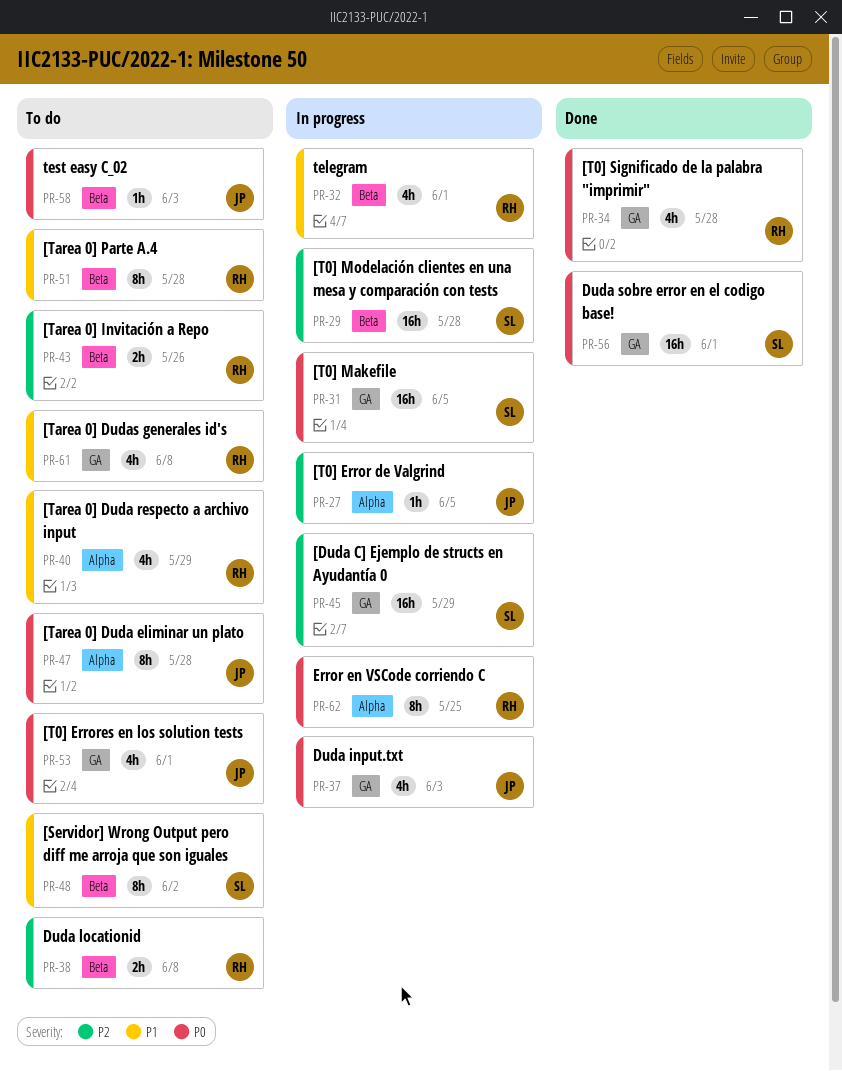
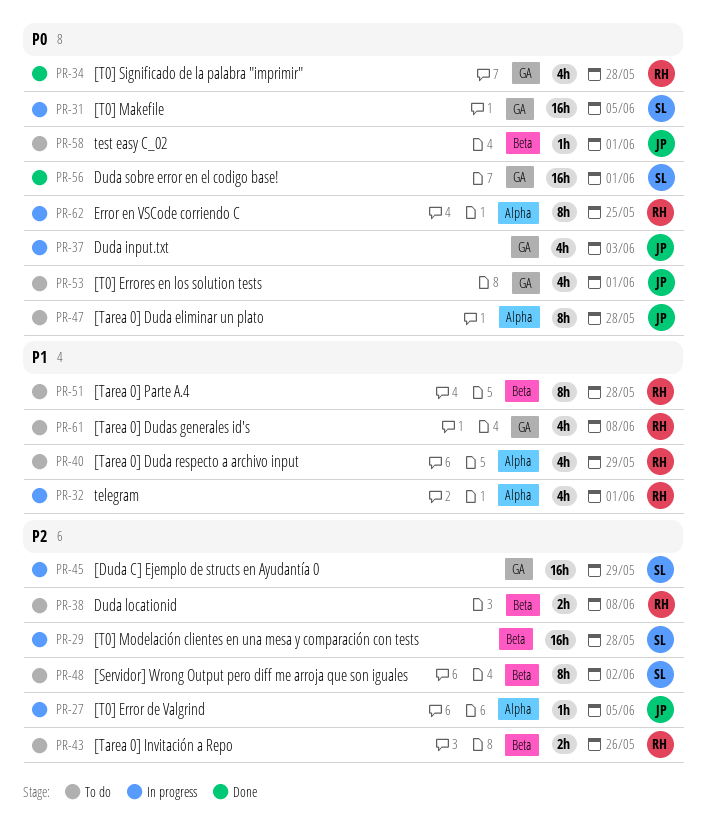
PR-32, label: Beta -> Alpha
PR-48, priority: P1 -> P2
PR-58, due: Jun 3 -> Jun 1

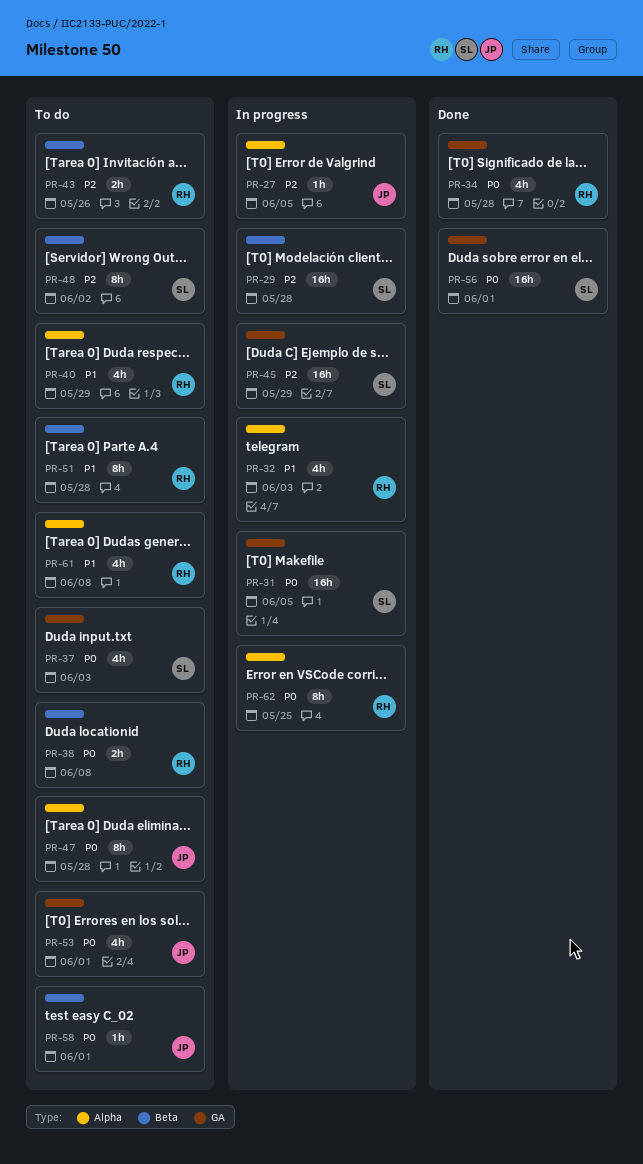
PR-32, due: Jun 1 -> Jun 3
PR-37, status: In progress -> To do
PR-37, owner: JP -> SL
PR-38, priority: P2 -> P0
PR-61, label: GA -> Alpha

